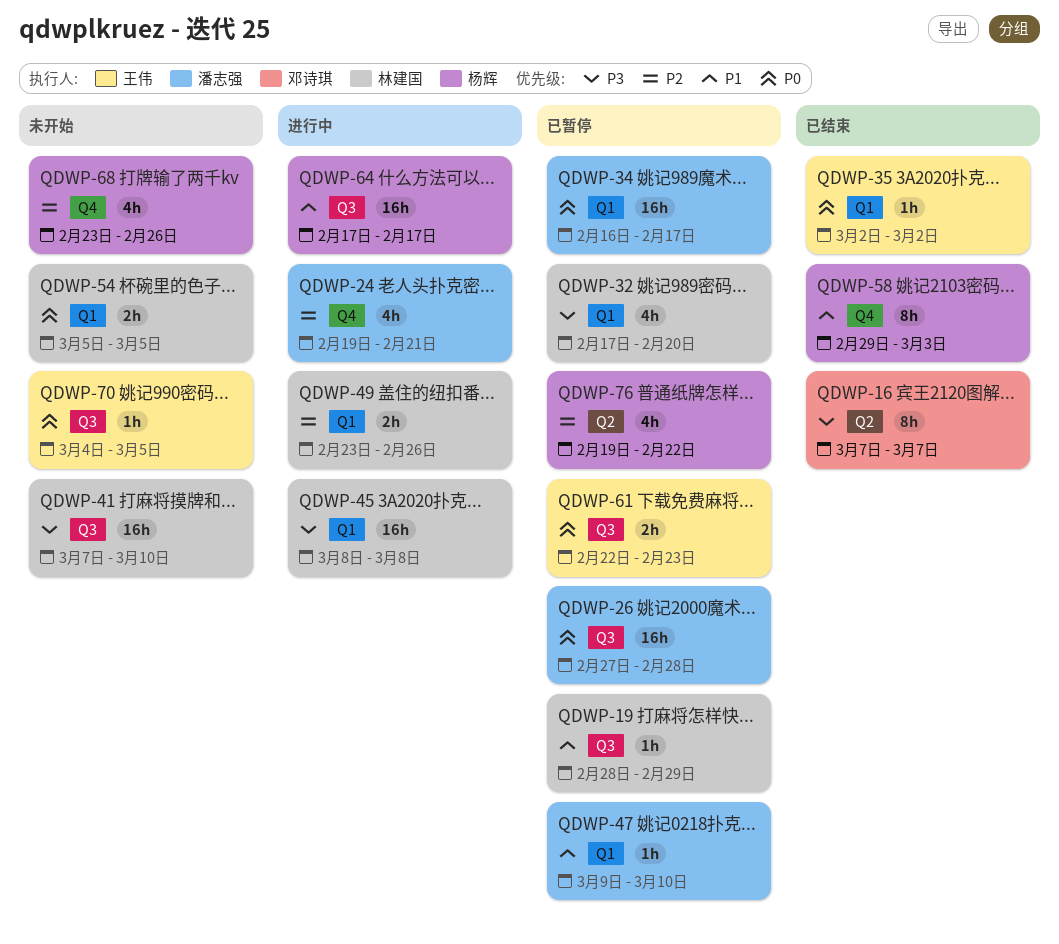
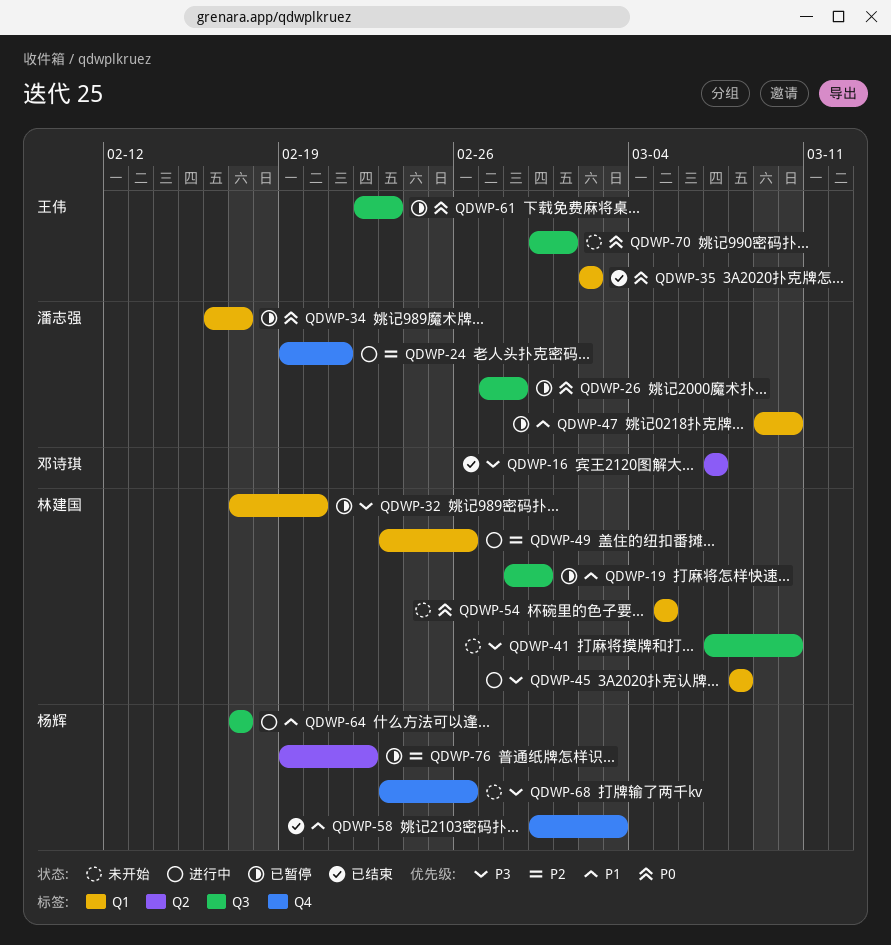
QDWP-68, priority: P2 -> P3
QDWP-70, start: Mar 4 -> Feb 29
QDWP-70, due: Mar 5 -> Mar 1

